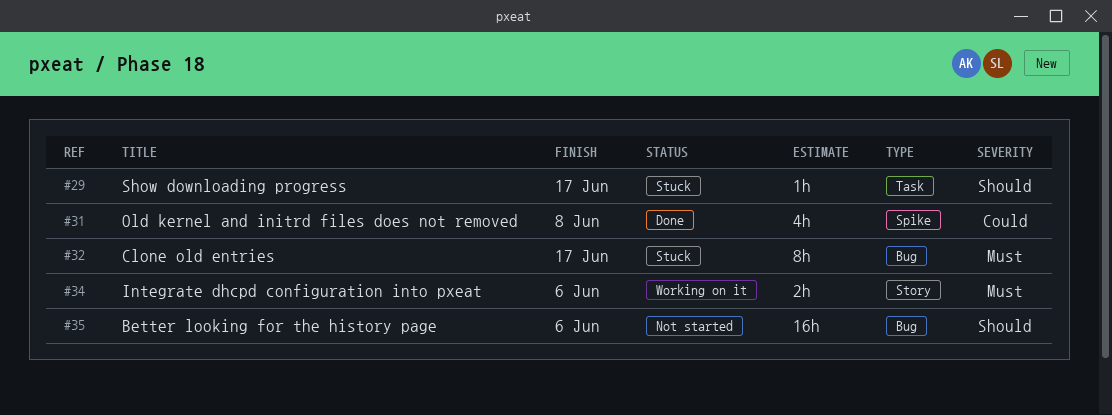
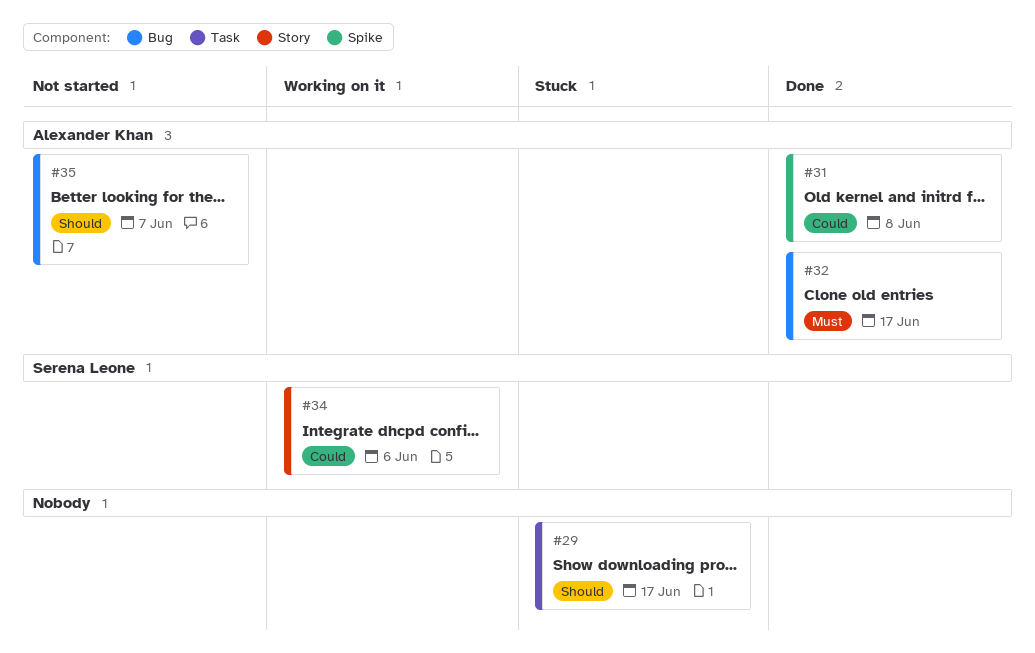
#32, status: Stuck -> Done
#34, priority: Must -> Could
#35, due: Jun 6 -> Jun 7

